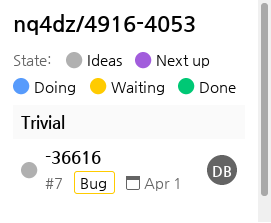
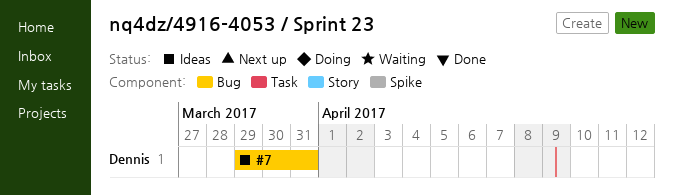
#7, due: Apr 1 -> Mar 31

